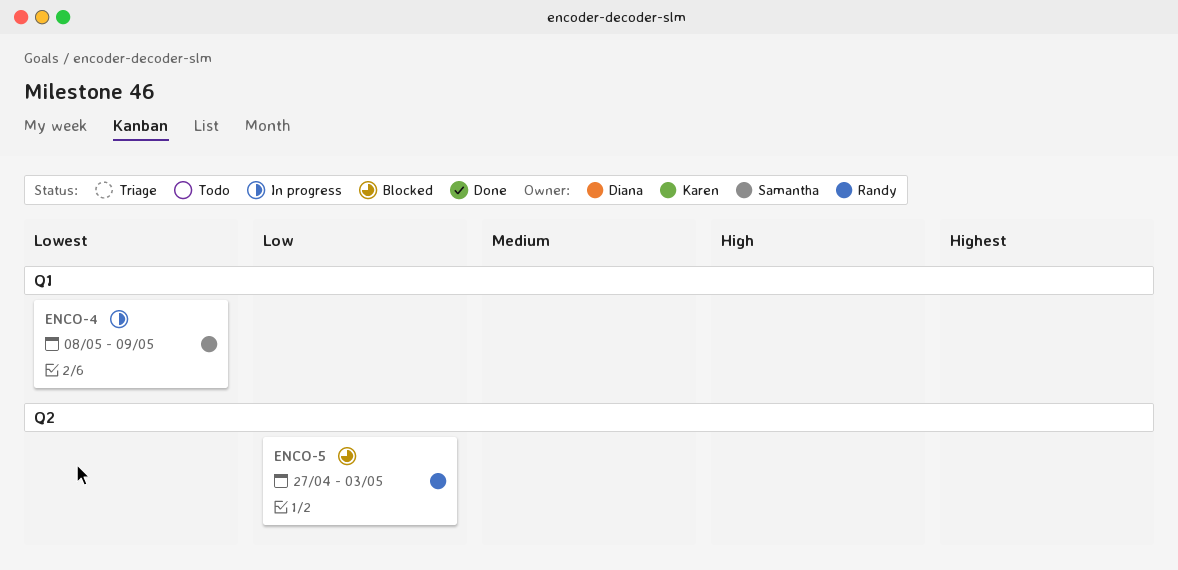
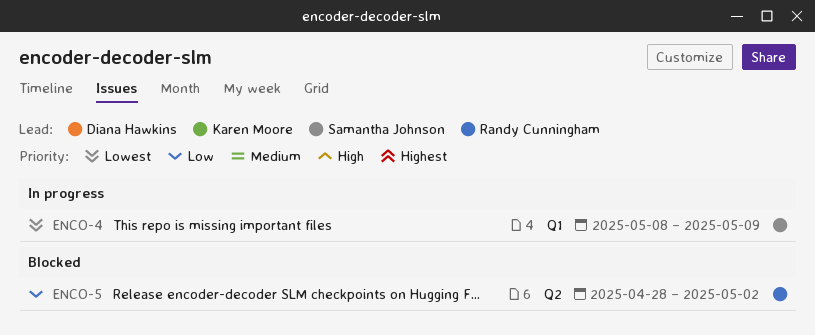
ENCO-5, start: Apr 27 -> Apr 28
ENCO-5, due: May 3 -> May 2

